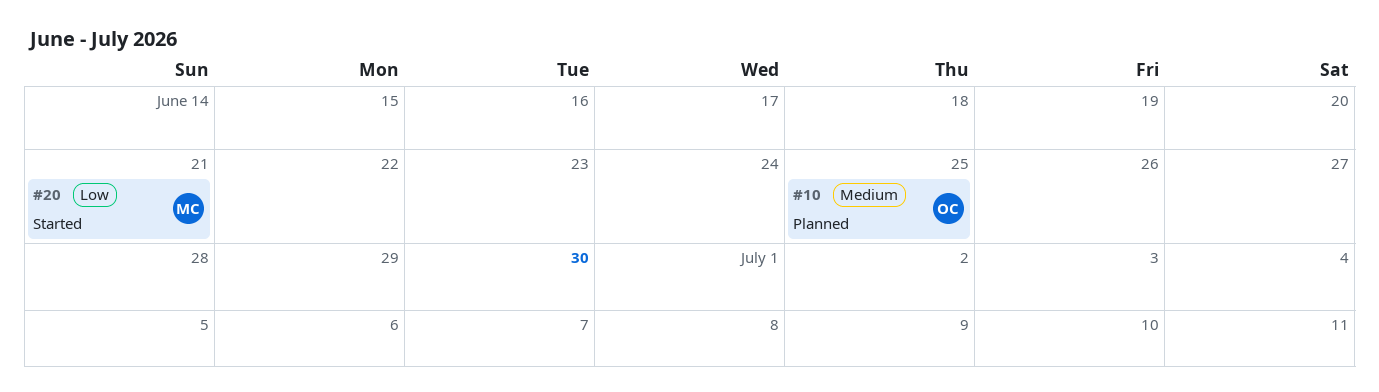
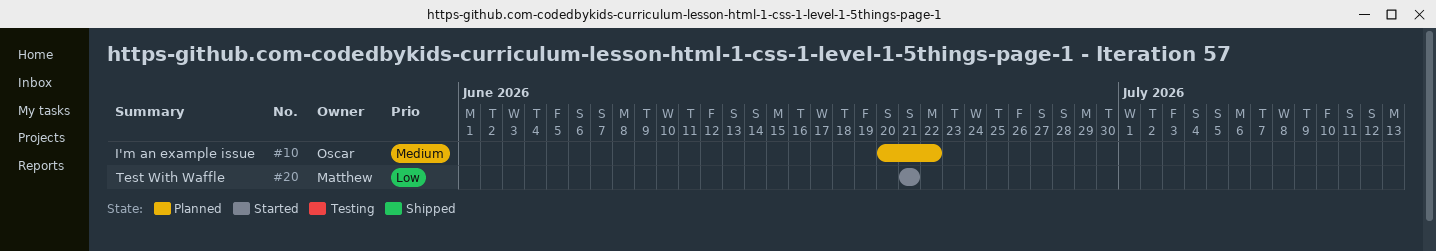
#10, due: Jun 25 -> Jun 22

